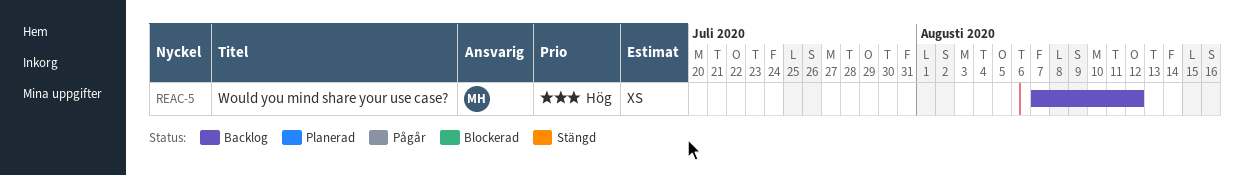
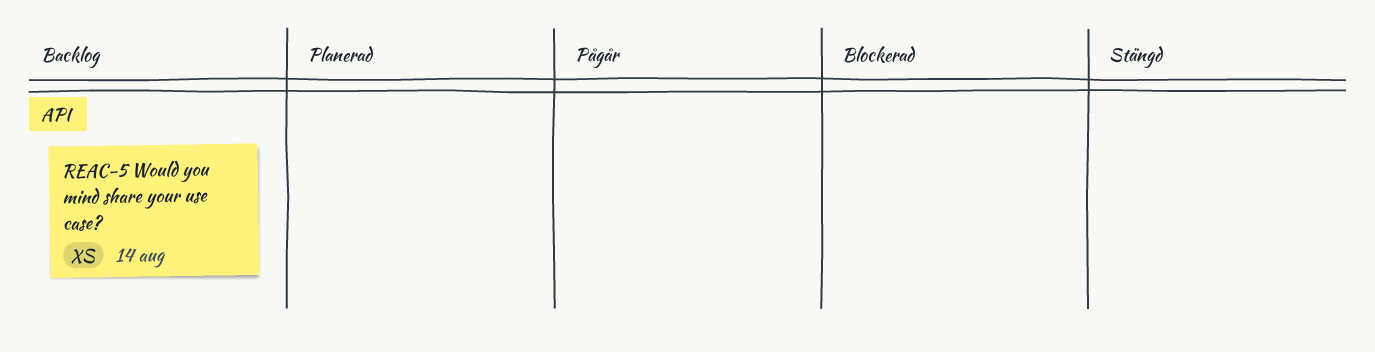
REAC-5, due: Aug 12 -> Aug 14

